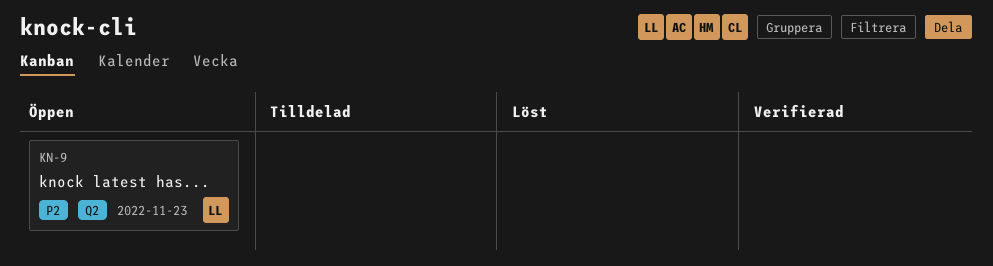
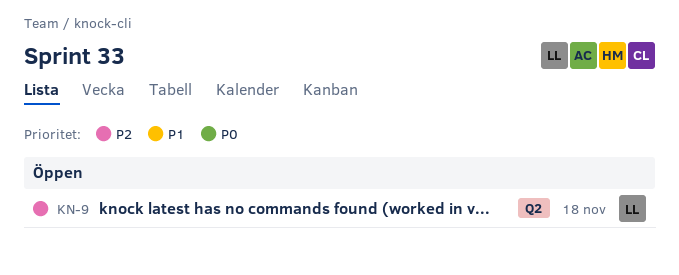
KN-9, due: Nov 23 -> Nov 18

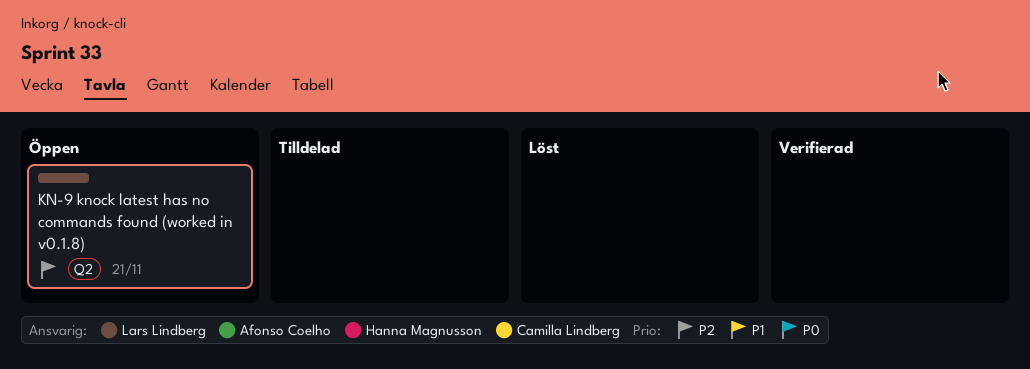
KN-9, due: Nov 18 -> Nov 21

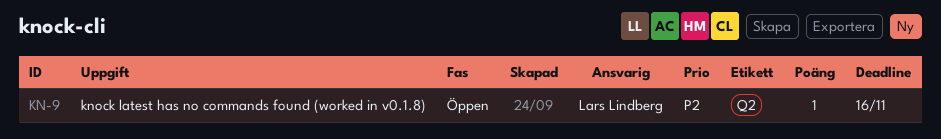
KN-9, due: Nov 21 -> Nov 16

